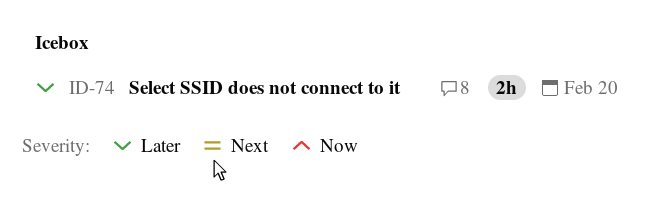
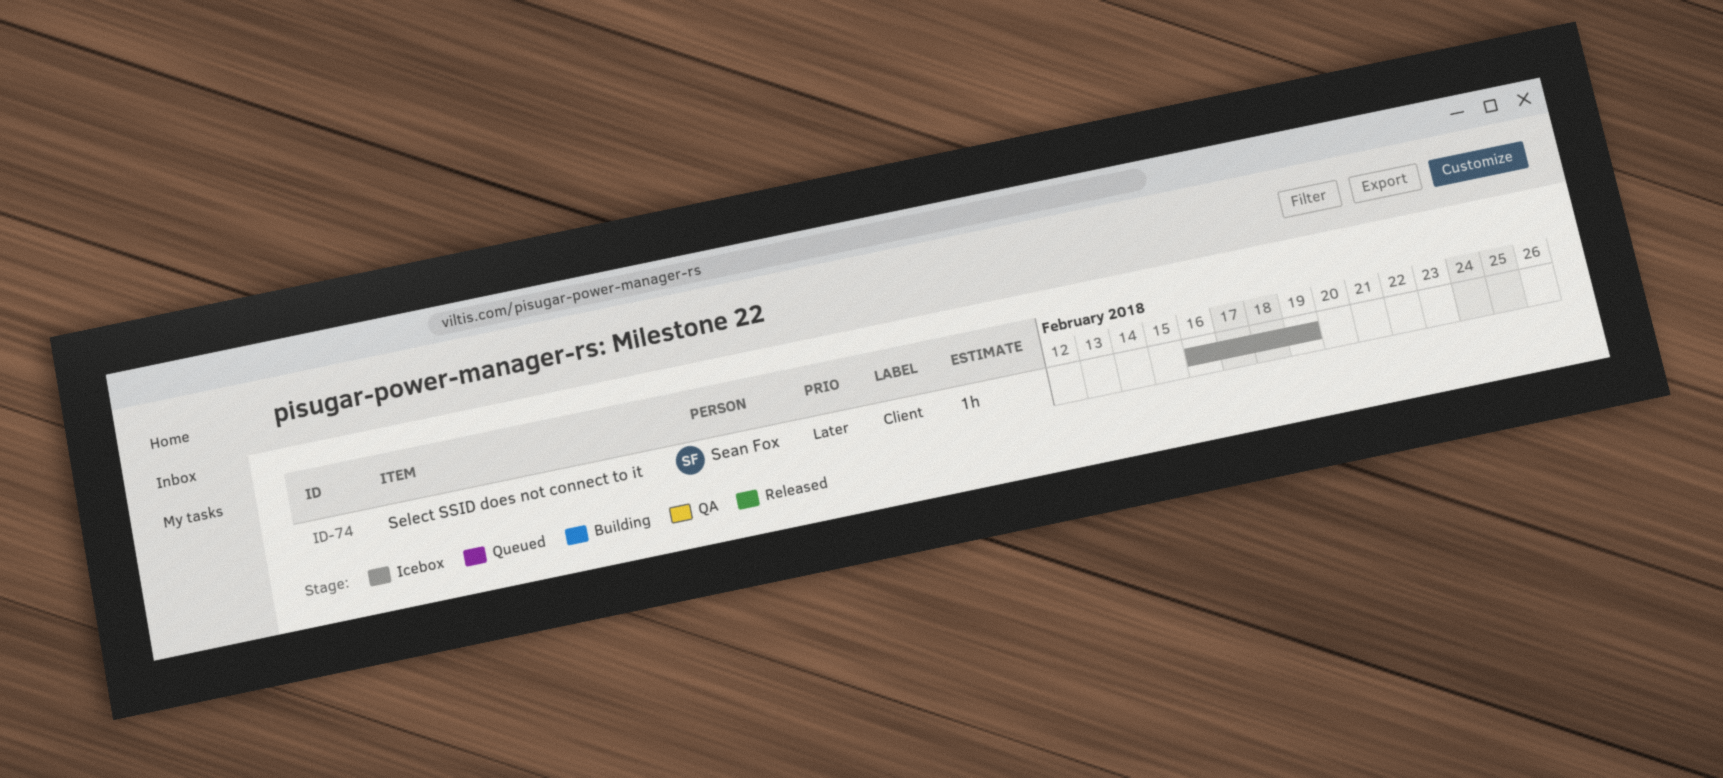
ID-74, estimate: 2h -> 1h
ID-74, due: Feb 20 -> Feb 19

